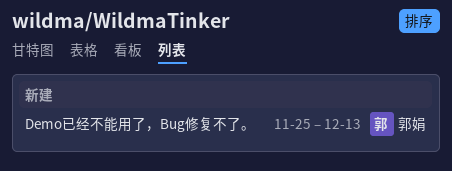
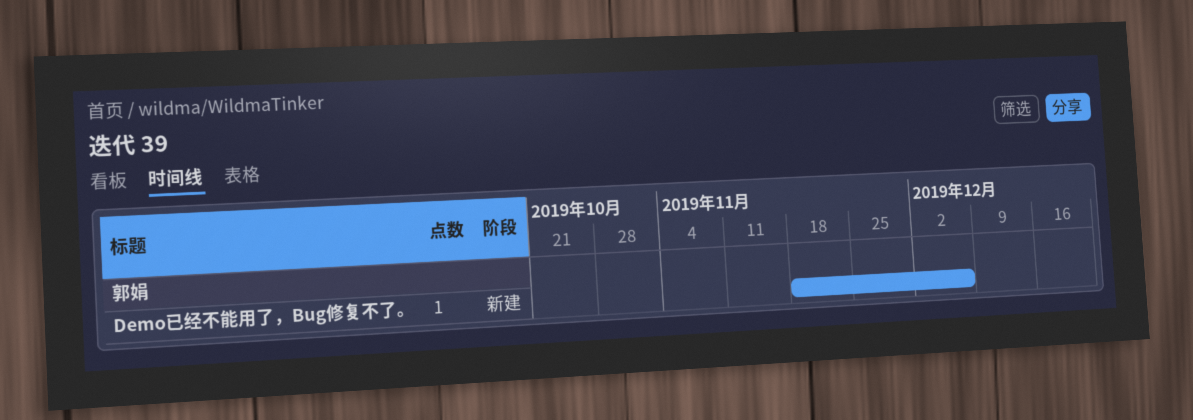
Demo已经不能用了，Bug修复不了。, start: Nov 25 -> Nov 18
Demo已经不能用了，Bug修复不了。, due: Dec 13 -> Dec 6

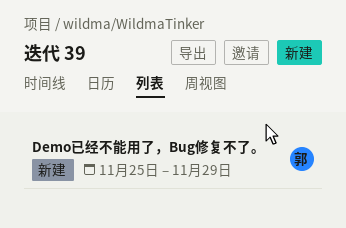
Demo已经不能用了，Bug修复不了。, start: Nov 18 -> Nov 25
Demo已经不能用了，Bug修复不了。, due: Dec 6 -> Nov 29

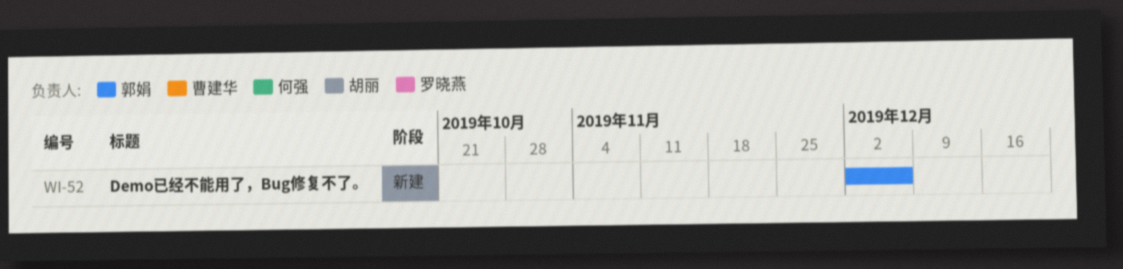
Demo已经不能用了，Bug修复不了。, start: Nov 25 -> Dec 2
Demo已经不能用了，Bug修复不了。, due: Nov 29 -> Dec 6

